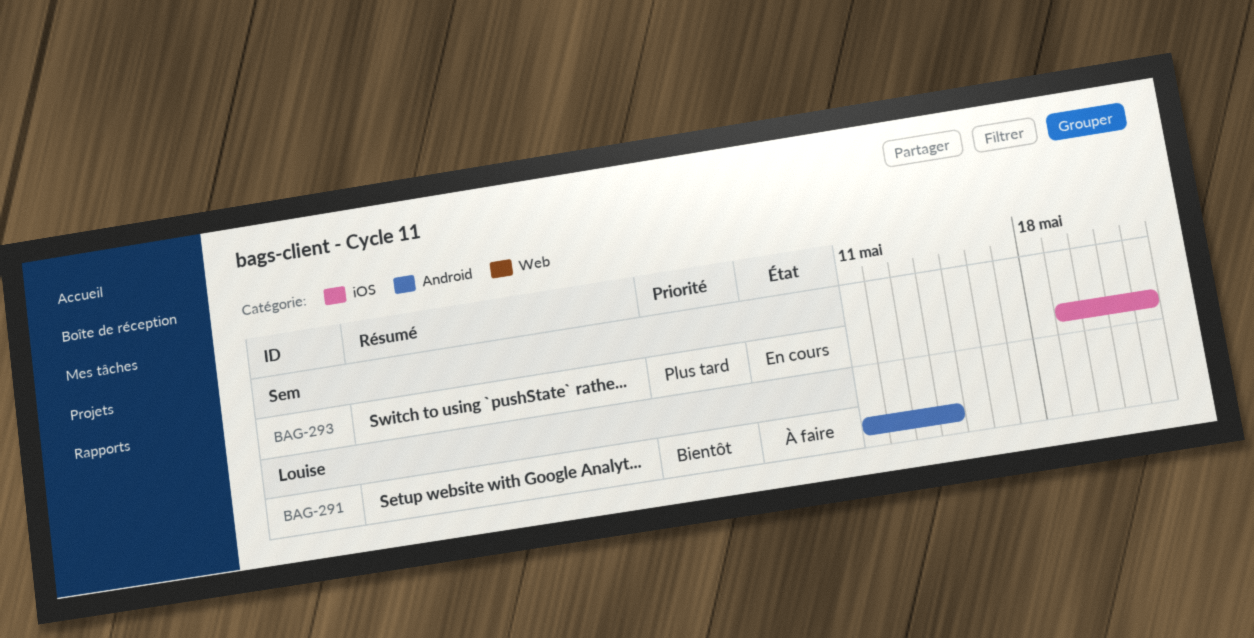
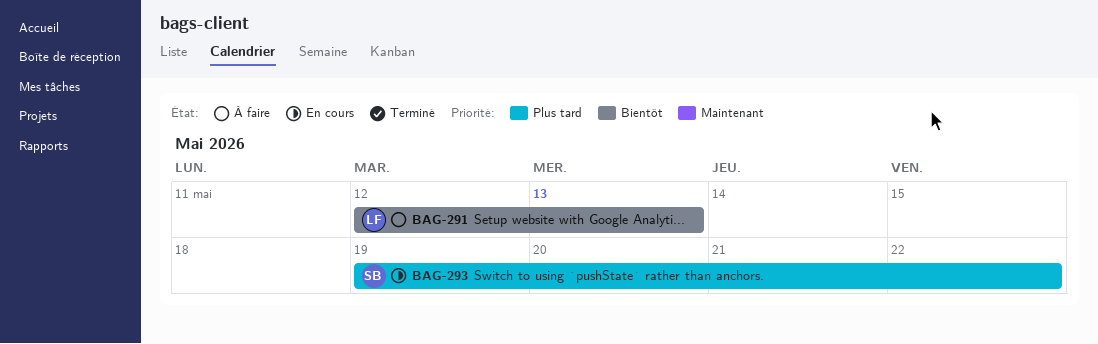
BAG-291, start: May 11 -> May 12
BAG-291, due: May 14 -> May 13

